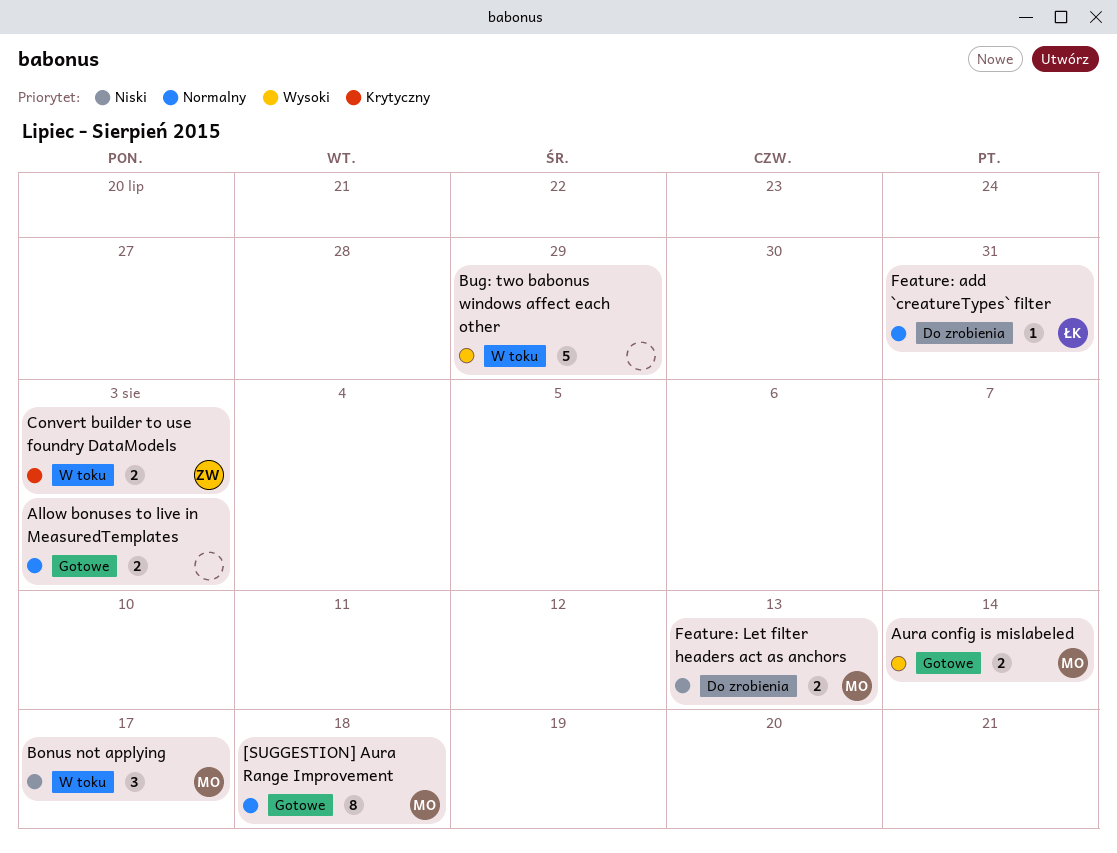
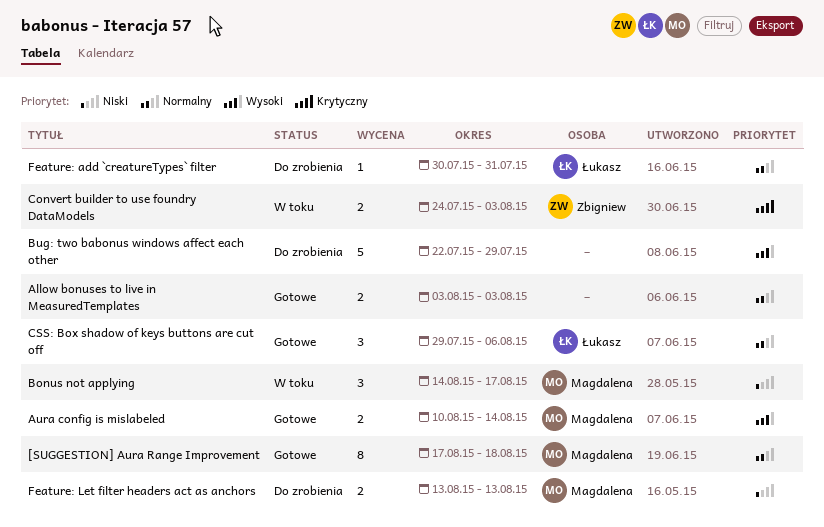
Bug: two babonus windows affect each other, status: W toku -> Do zrobienia
CSS: Box shadow of keys buttons are cut off: none -> present

